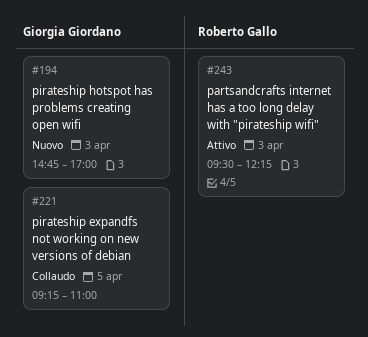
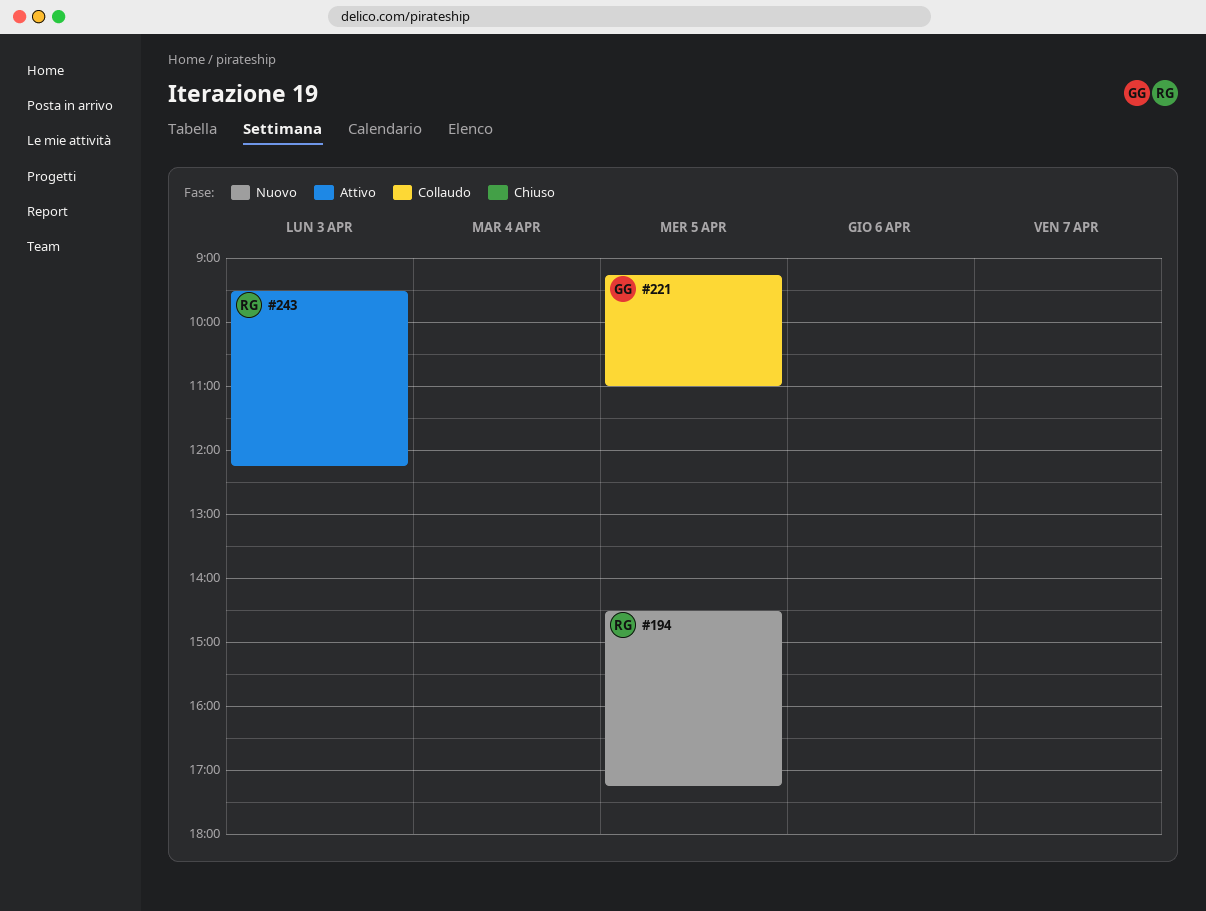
#194, owner: Giorgia Giordano -> Roberto Gallo
#194, day: Apr 3 -> Apr 5
#194, begins: 14:45 -> 14:30
#194, ends: 17:00 -> 17:15

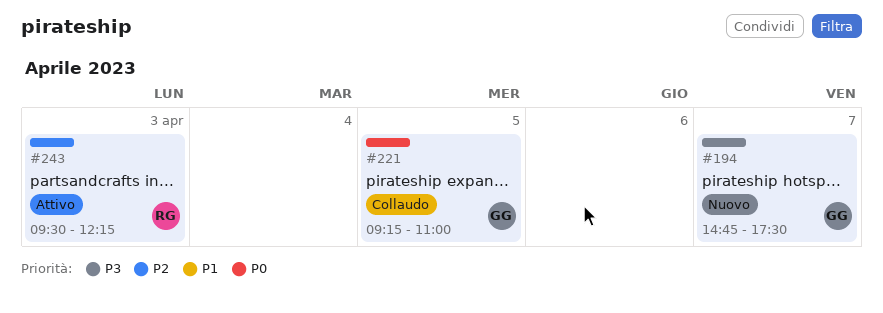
#194, owner: RG -> GG
#194, day: Apr 5 -> Apr 7
#194, begins: 14:30 -> 14:45
#194, ends: 17:15 -> 17:30

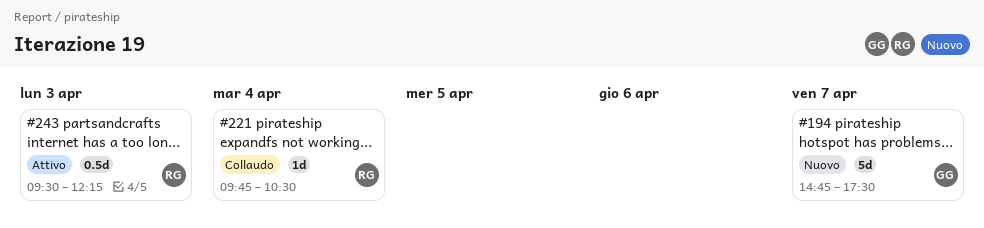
#221, owner: GG -> RG
#221, day: Apr 5 -> Apr 4
#221, begins: 09:15 -> 09:45
#221, ends: 11:00 -> 10:30

